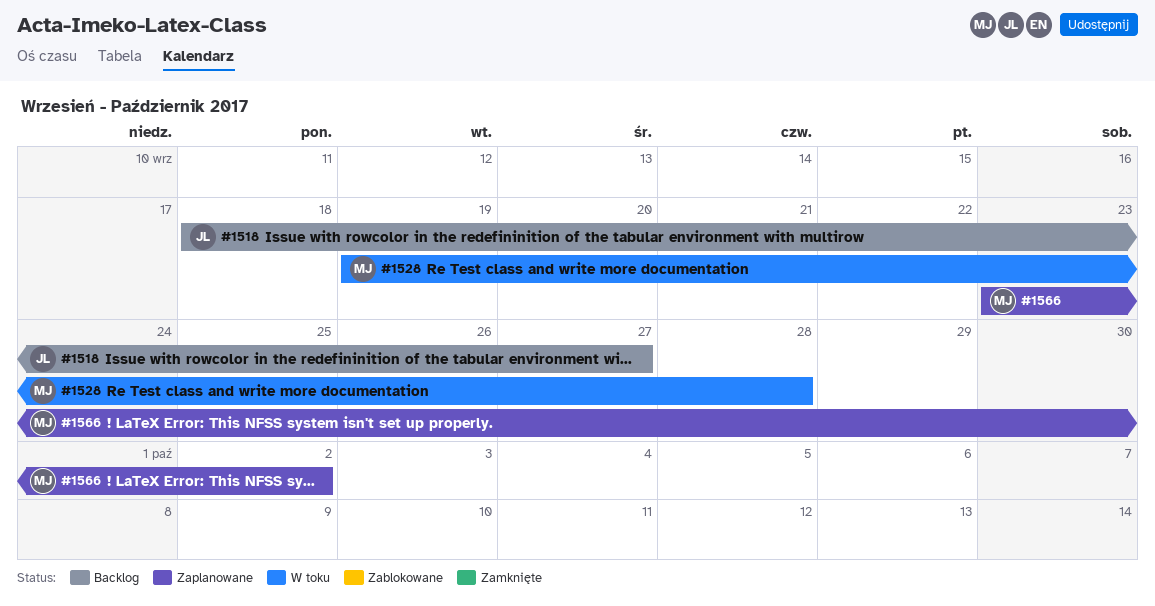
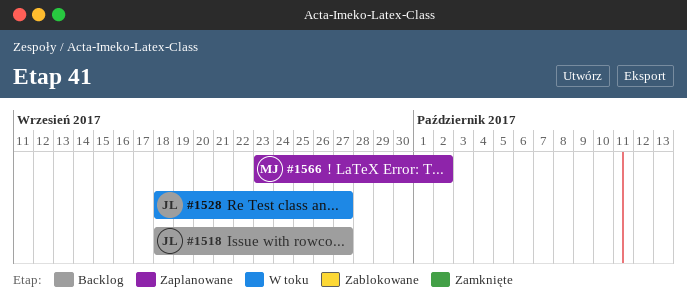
#1528, owner: MJ -> JL
#1528, start: Sep 19 -> Sep 18
#1528, due: Sep 28 -> Sep 27

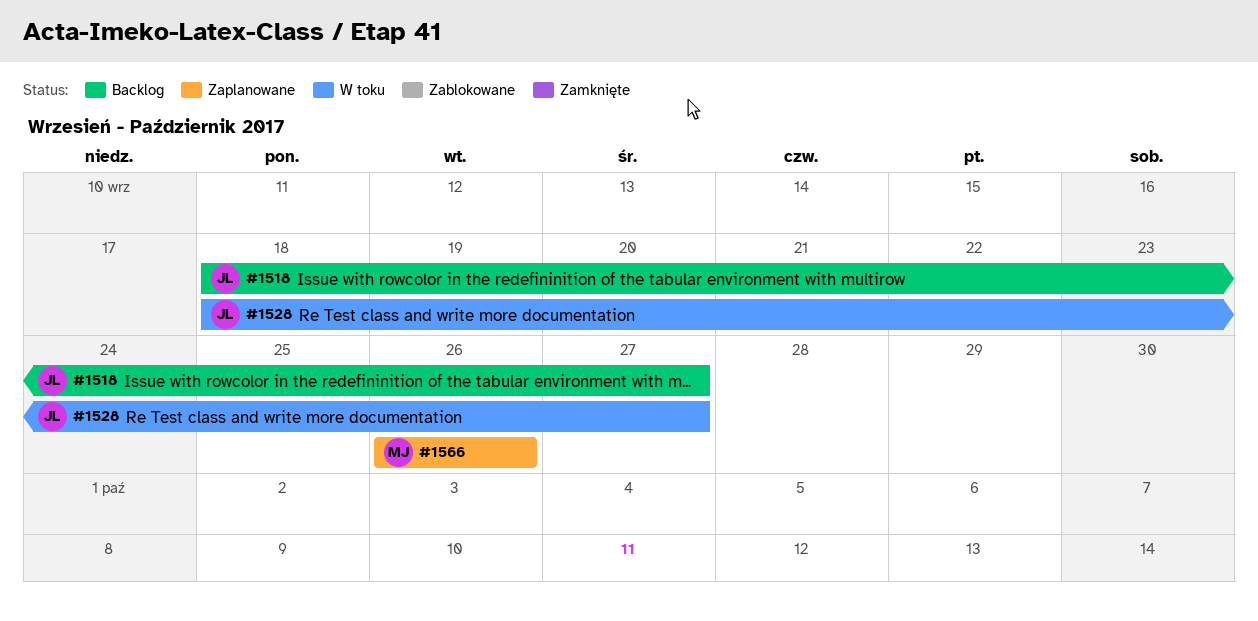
#1566, start: Sep 23 -> Sep 26
#1566, due: Oct 2 -> Sep 26

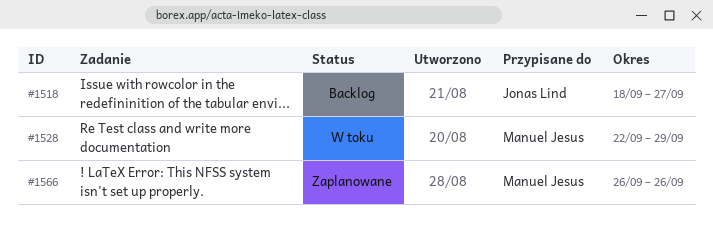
#1528, owner: Jonas Lind -> Manuel Jesus
#1528, start: Sep 18 -> Sep 22
#1528, due: Sep 27 -> Sep 29

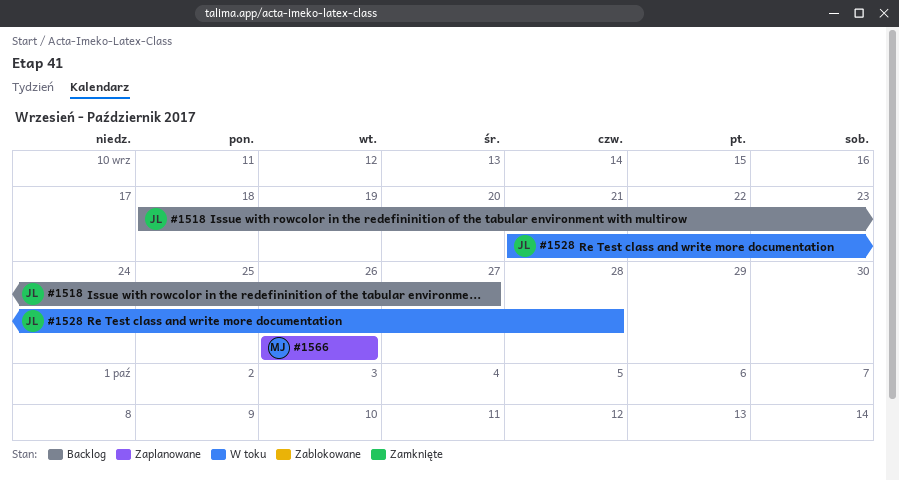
#1528, owner: Manuel Jesus -> Jonas Lind
#1528, start: Sep 22 -> Sep 21
#1528, due: Sep 29 -> Sep 28

